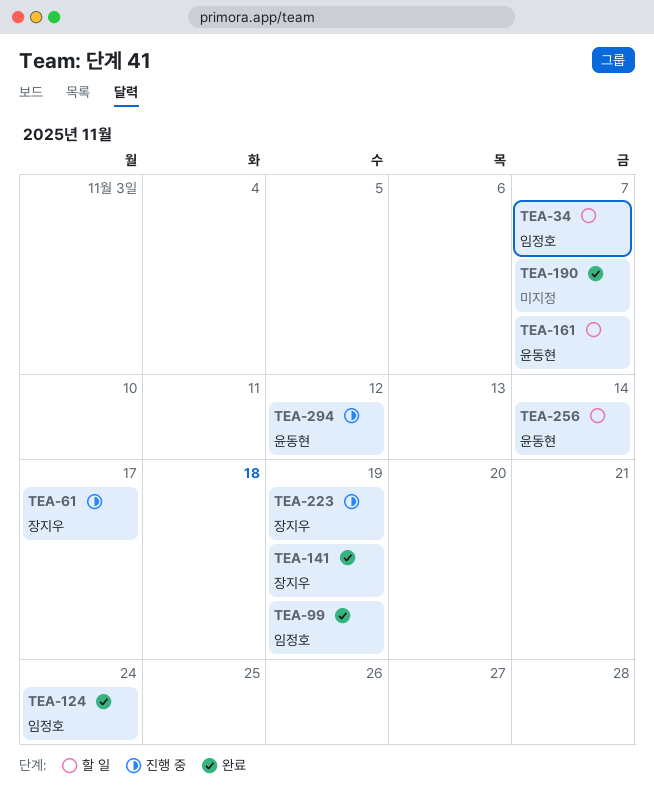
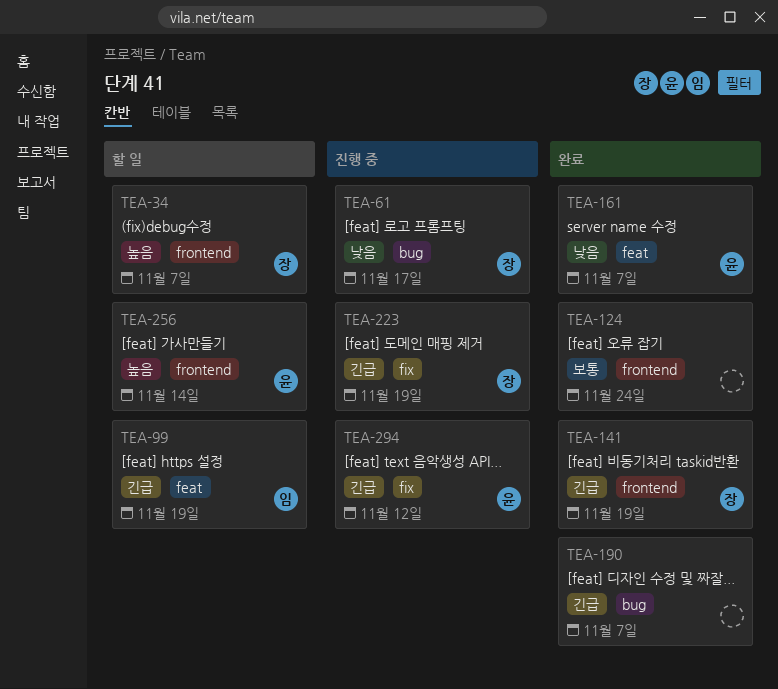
TEA-34, owner: 임정호 -> 장지우
TEA-99, status: 완료 -> 할 일
TEA-124, owner: 임정호 -> none
TEA-161, status: 할 일 -> 완료

